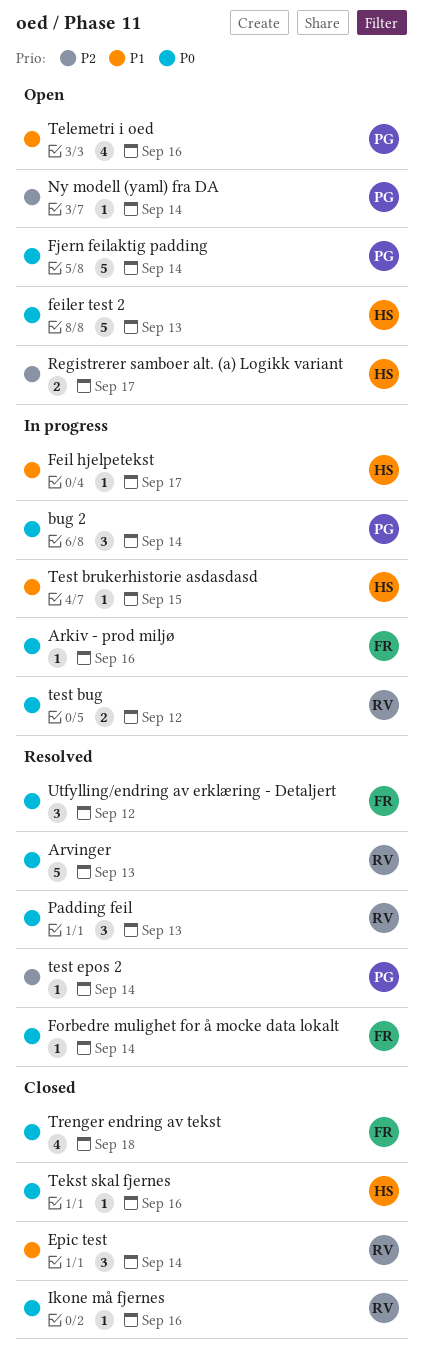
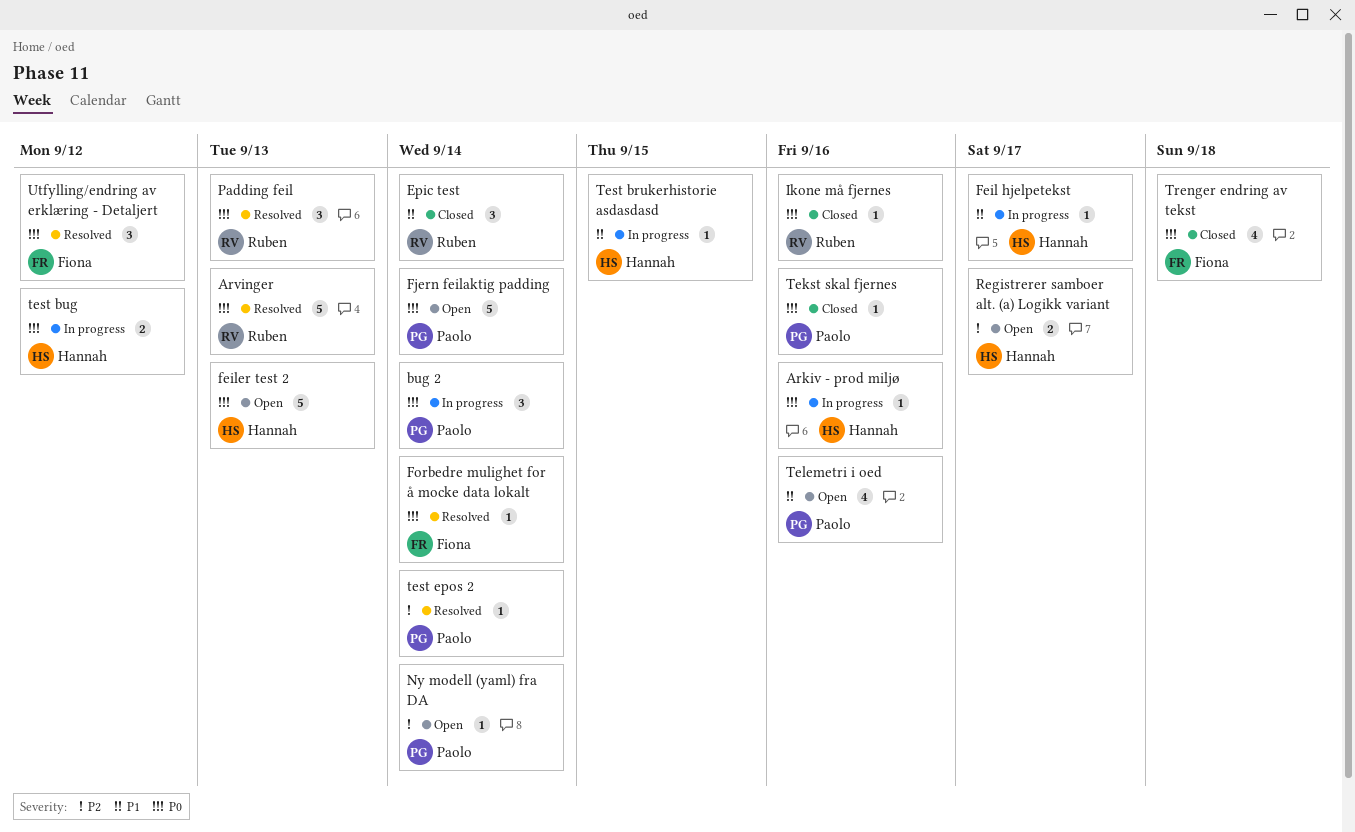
Arkiv - prod miljø, owner: Fiona -> Hannah
Tekst skal fjernes, owner: Hannah -> Paolo
test bug, owner: Ruben -> Hannah

